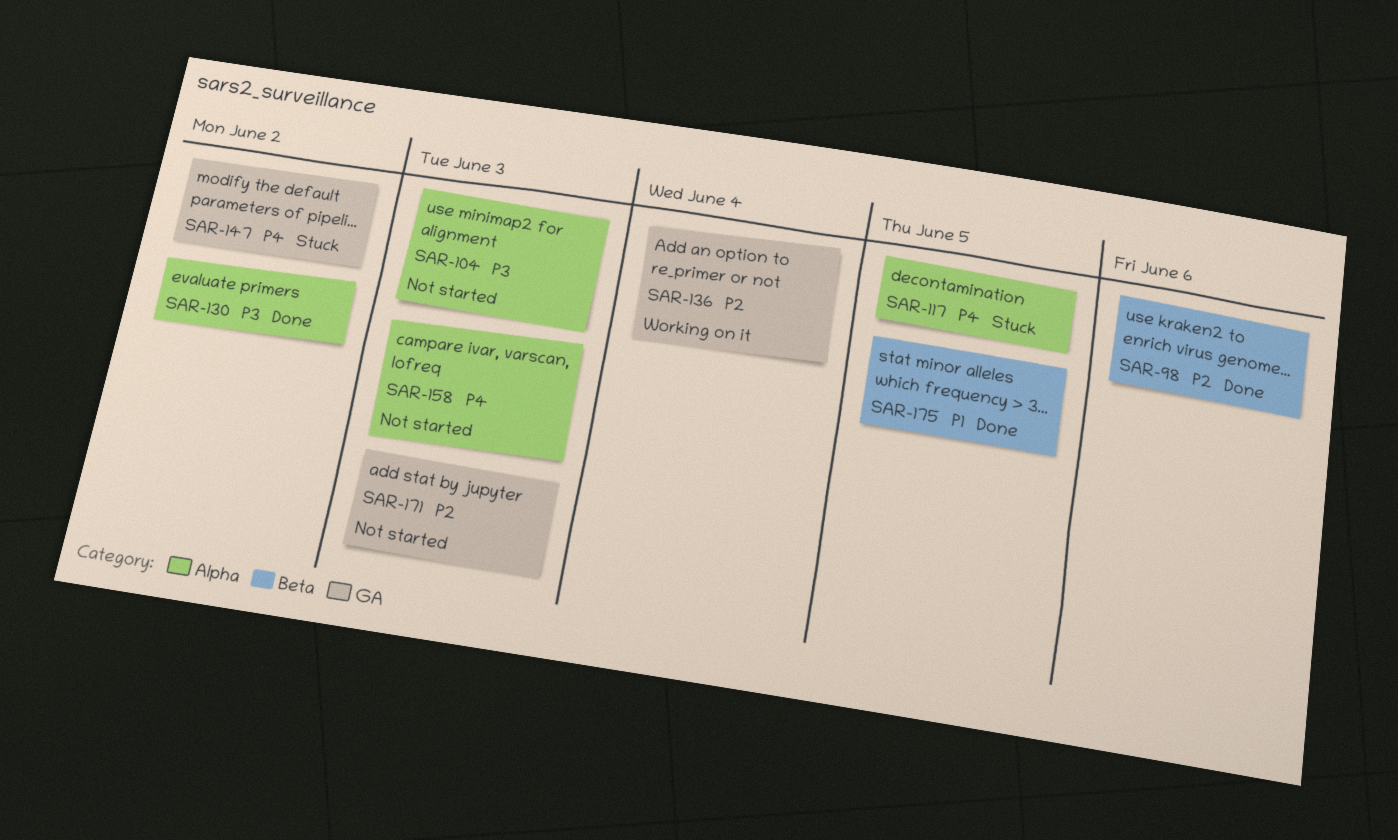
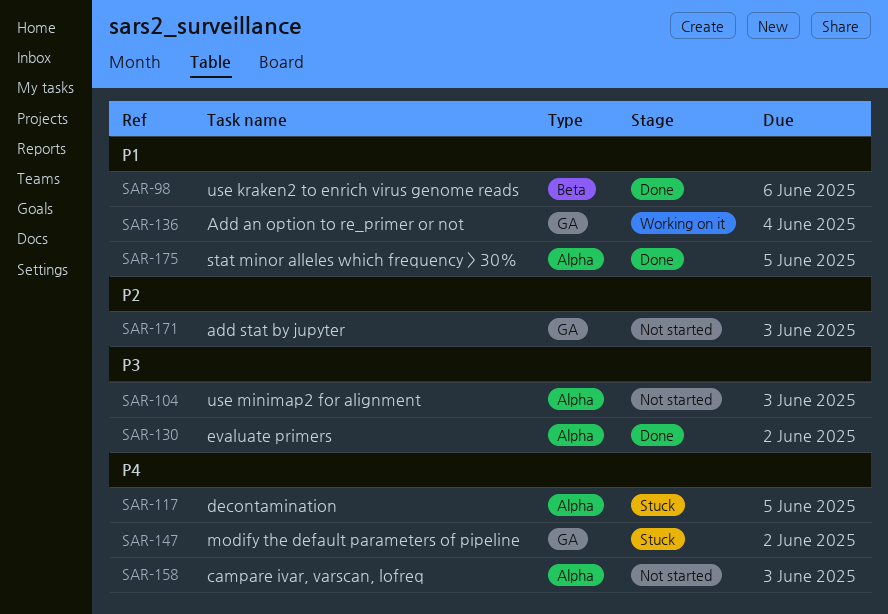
SAR-98, priority: P2 -> P1
SAR-136, priority: P2 -> P1
SAR-175, label: Beta -> Alpha

